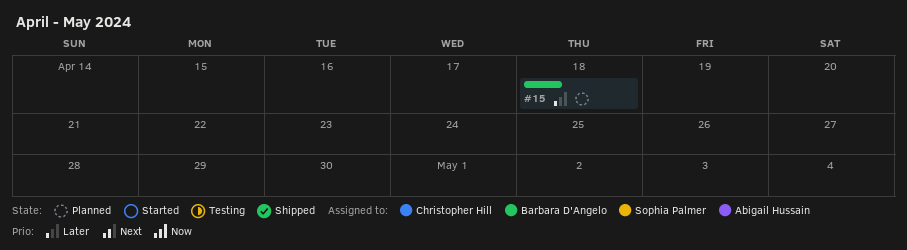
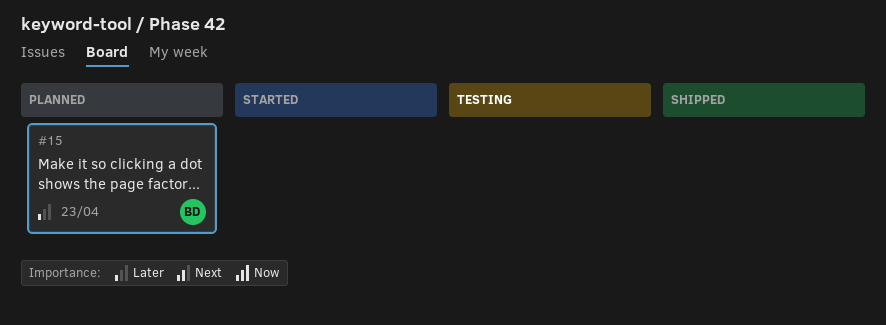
#15, due: Apr 18 -> Apr 23

